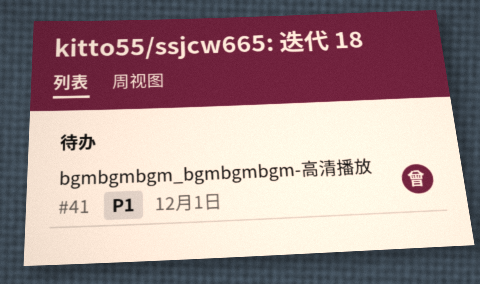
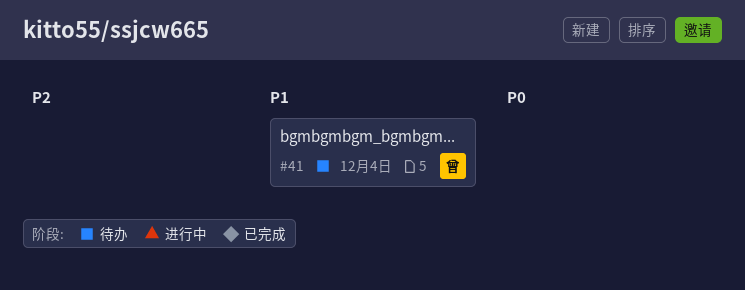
#41, due: Dec 1 -> Dec 4

